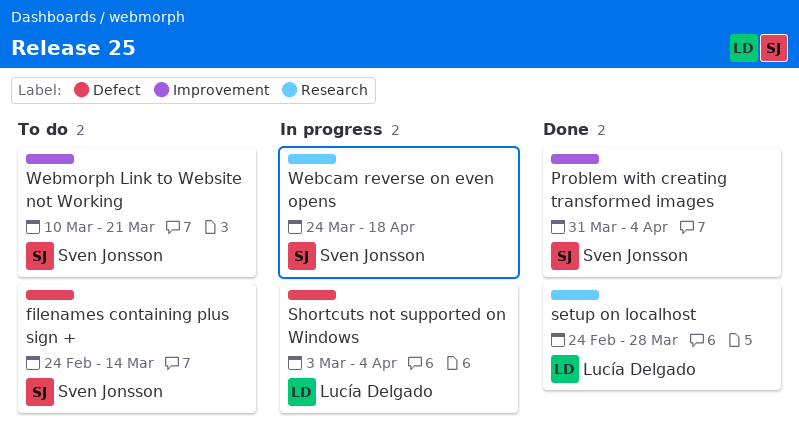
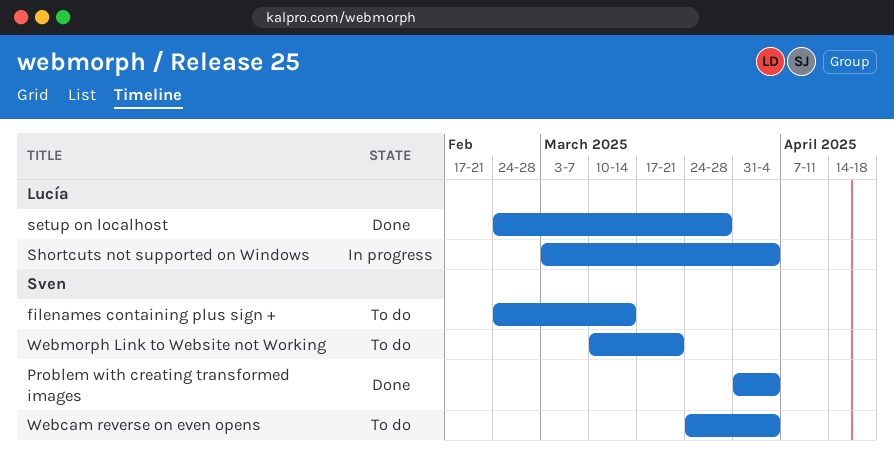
Webcam reverse on even opens, status: In progress -> To do
Webcam reverse on even opens, due: Apr 18 -> Apr 4

